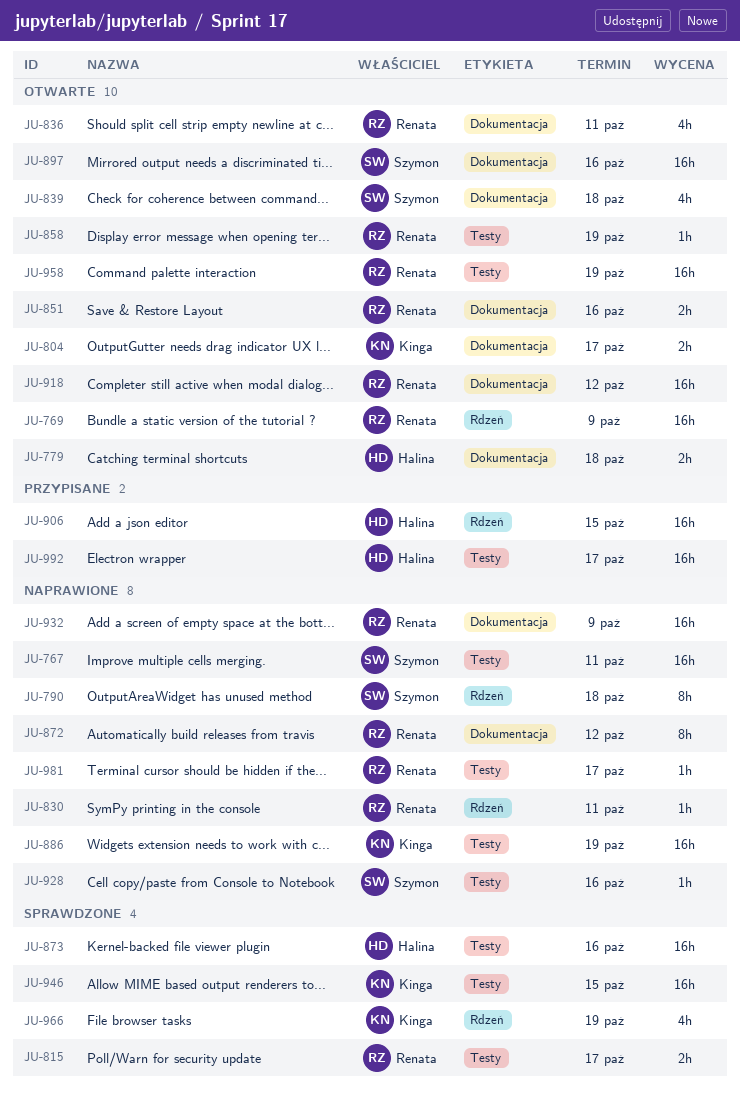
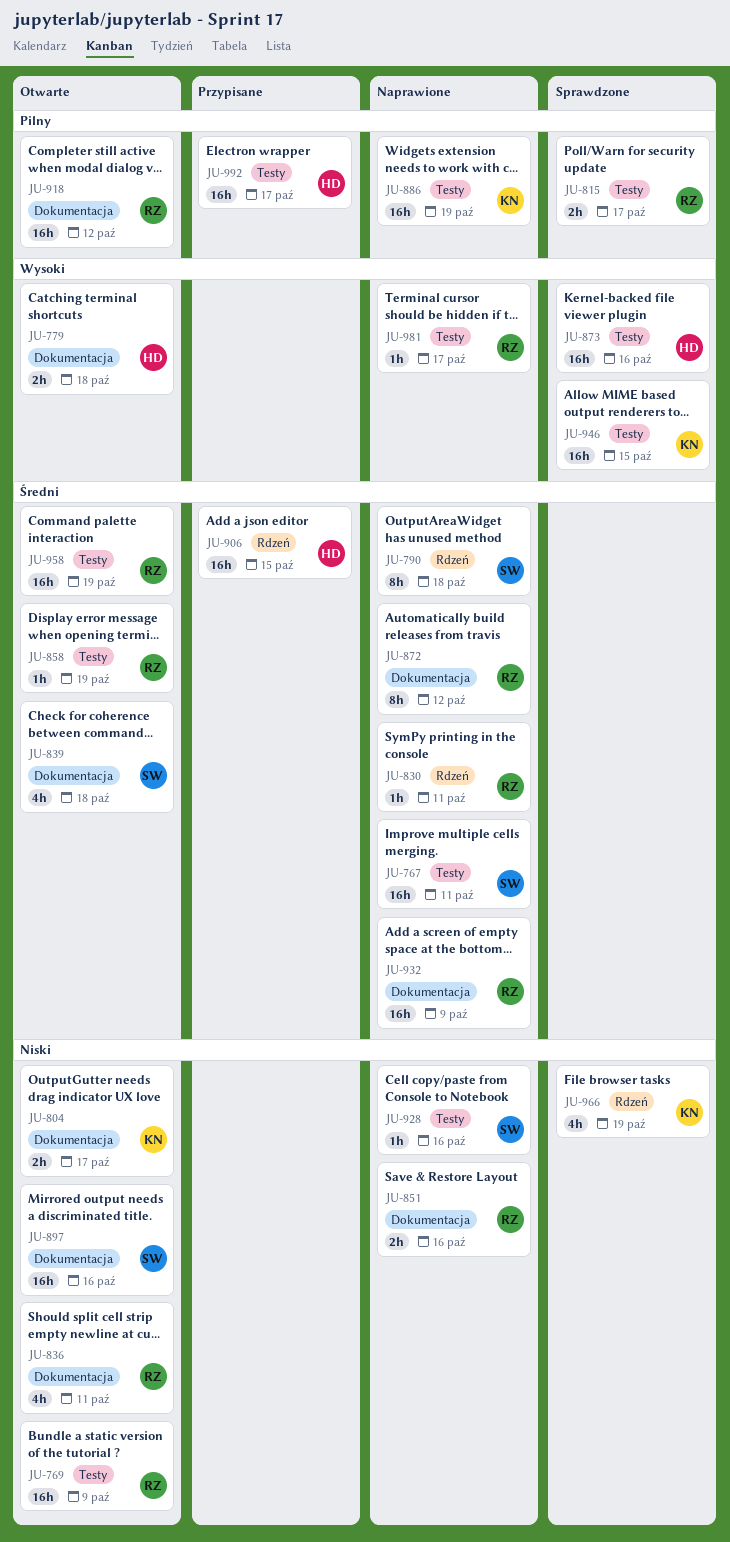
JU-769, label: Rdzeń -> Testy
JU-851, status: Otwarte -> Naprawione

